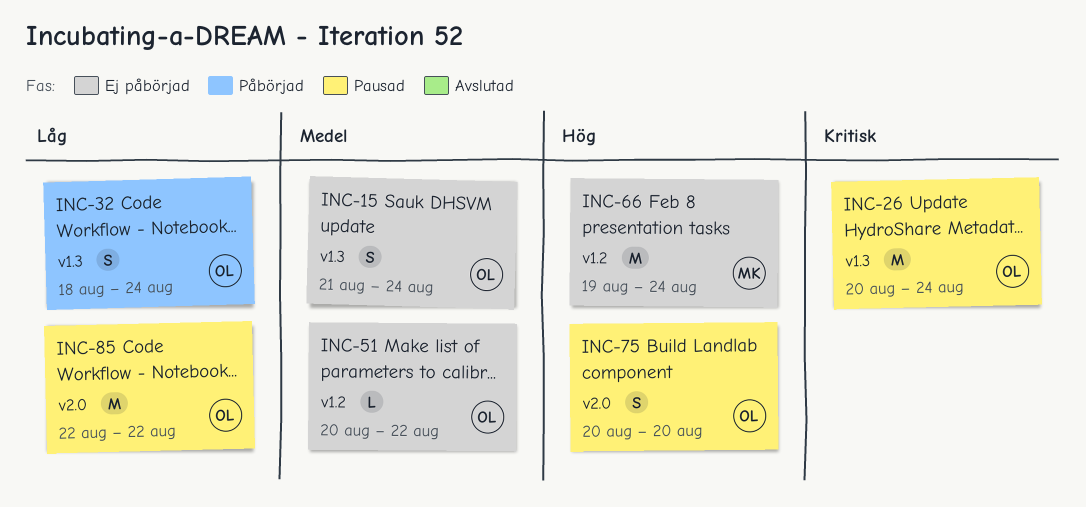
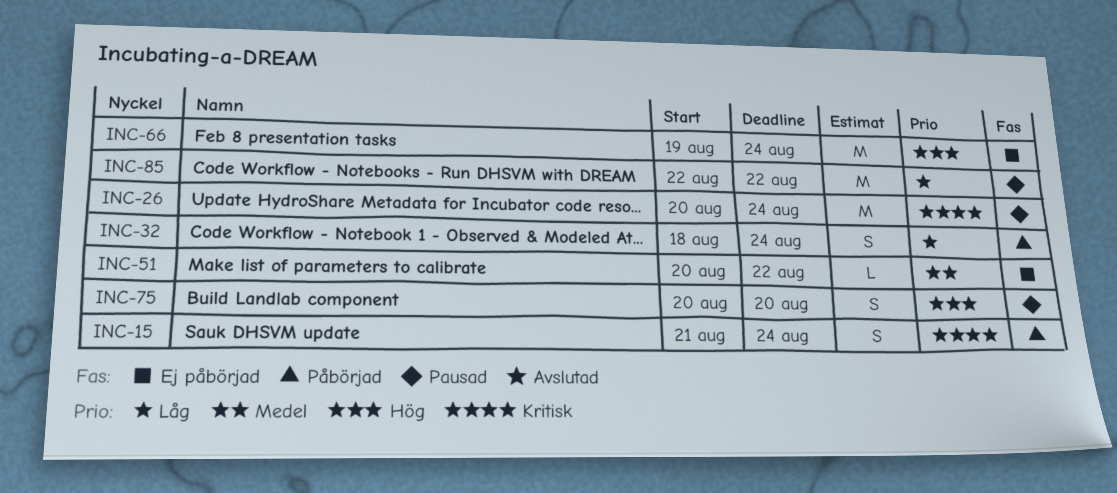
INC-15, status: Ej påbörjad -> Påbörjad
INC-15, priority: Medel -> Kritisk

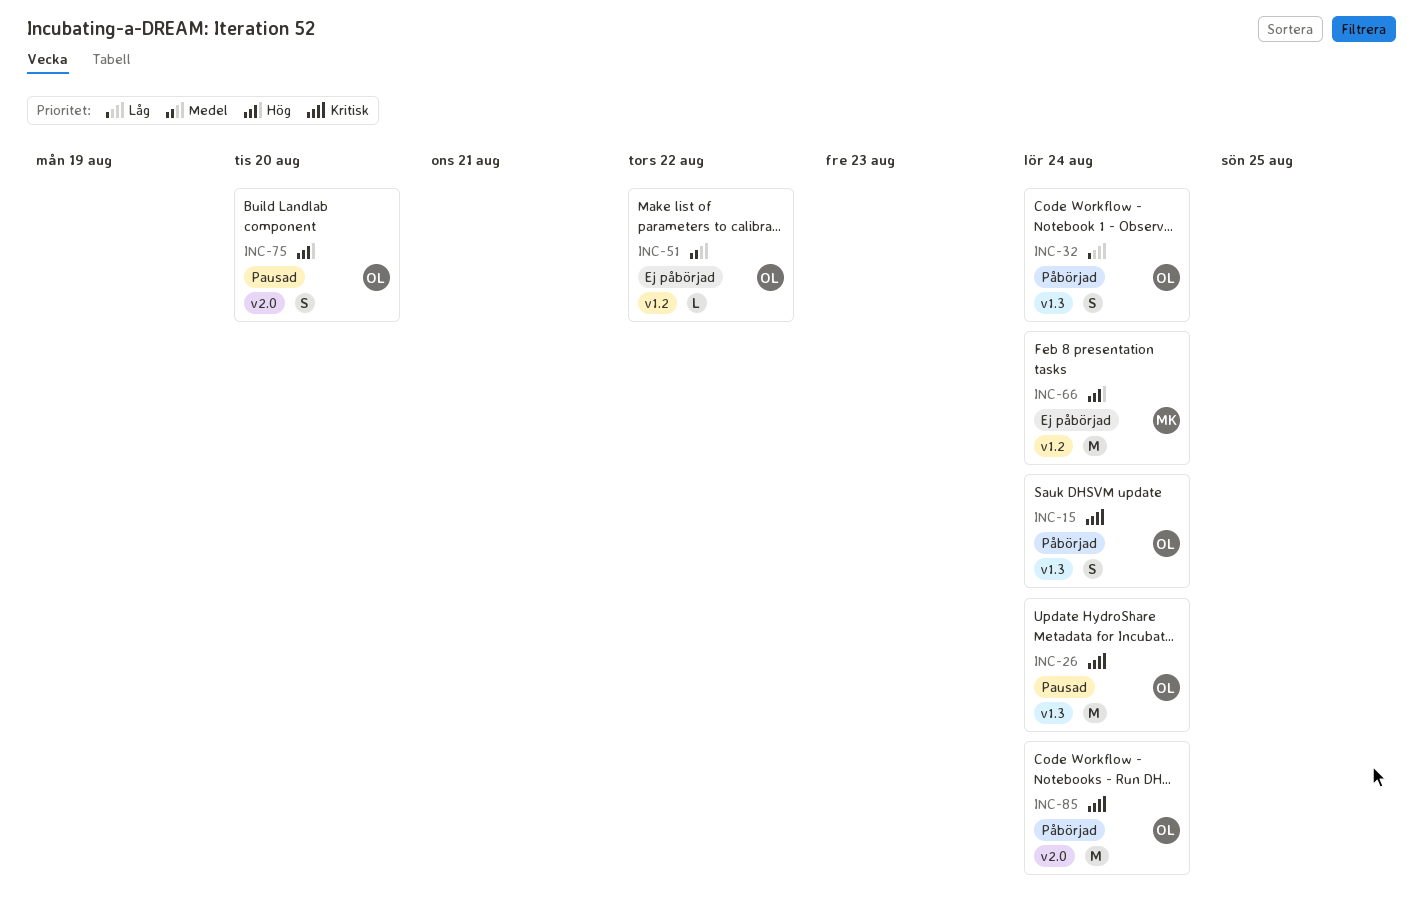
INC-85, status: Pausad -> Påbörjad
INC-85, priority: Låg -> Kritisk
INC-85, due: Aug 22 -> Aug 24

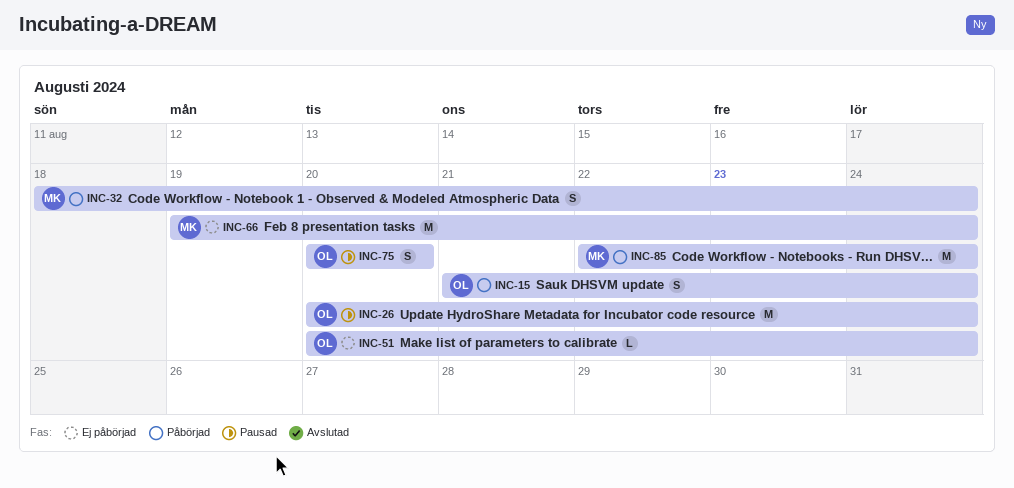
INC-32, owner: OL -> MK
INC-51, due: Aug 22 -> Aug 24
INC-85, owner: OL -> MK

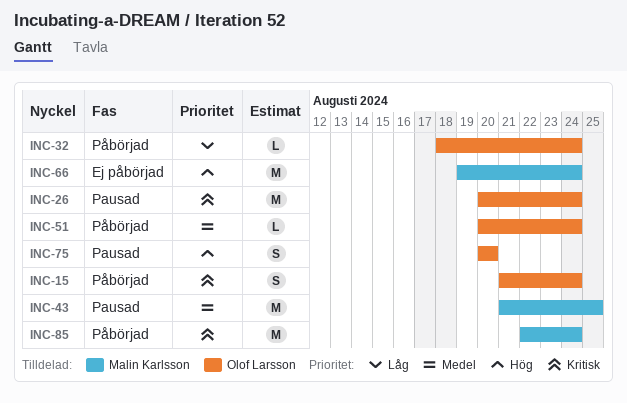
INC-32, owner: Malin Karlsson -> Olof Larsson
INC-32, estimate: S -> L
INC-43: none -> present
INC-51, status: Ej påbörjad -> Påbörjad

